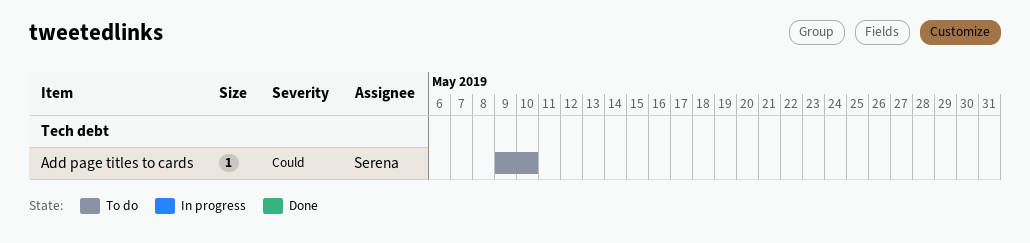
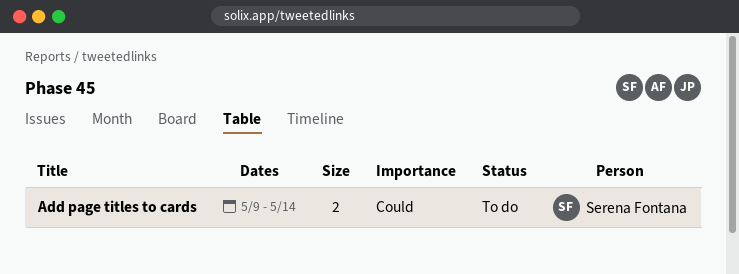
Add page titles to cards, estimate: 1 -> 2
Add page titles to cards, due: May 10 -> May 14

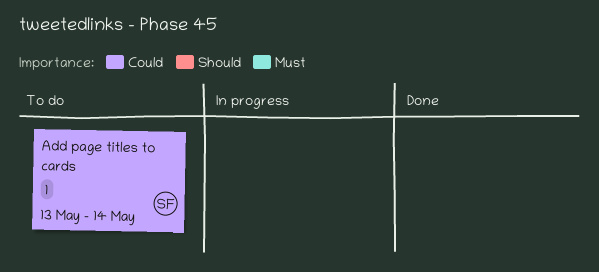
Add page titles to cards, estimate: 2 -> 1
Add page titles to cards, start: May 9 -> May 13

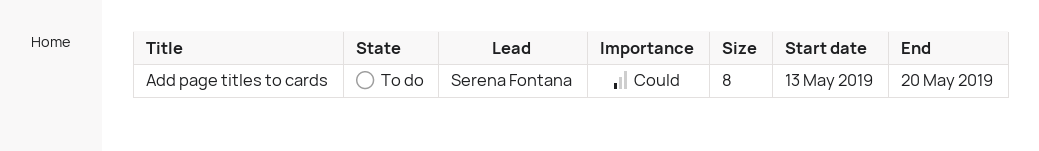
Add page titles to cards, estimate: 1 -> 8
Add page titles to cards, due: May 14 -> May 20

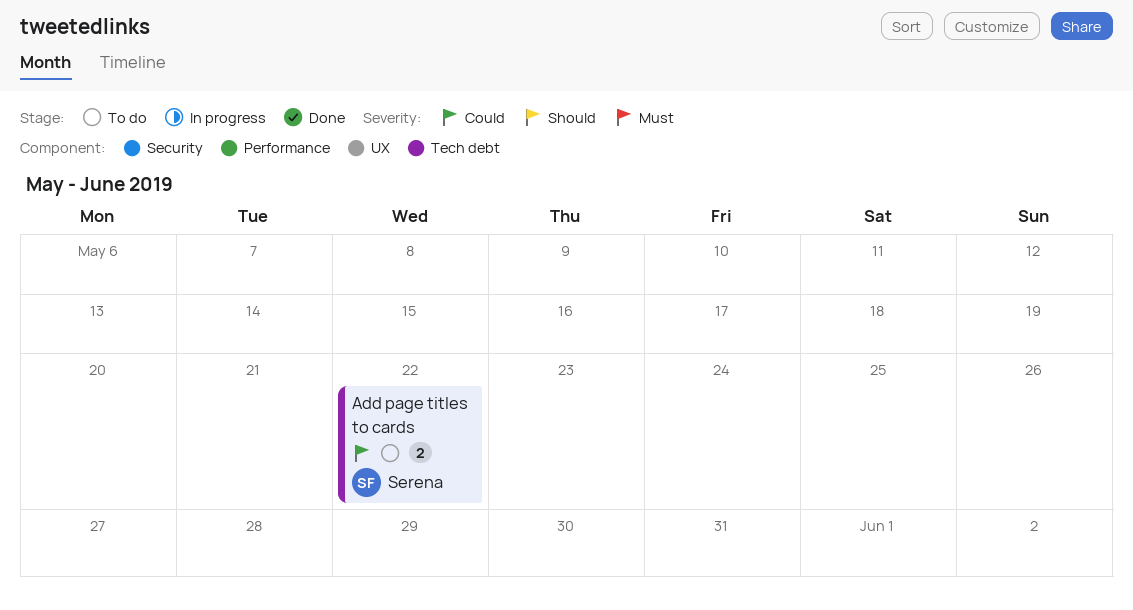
Add page titles to cards, estimate: 8 -> 2
Add page titles to cards, due: May 20 -> May 22

